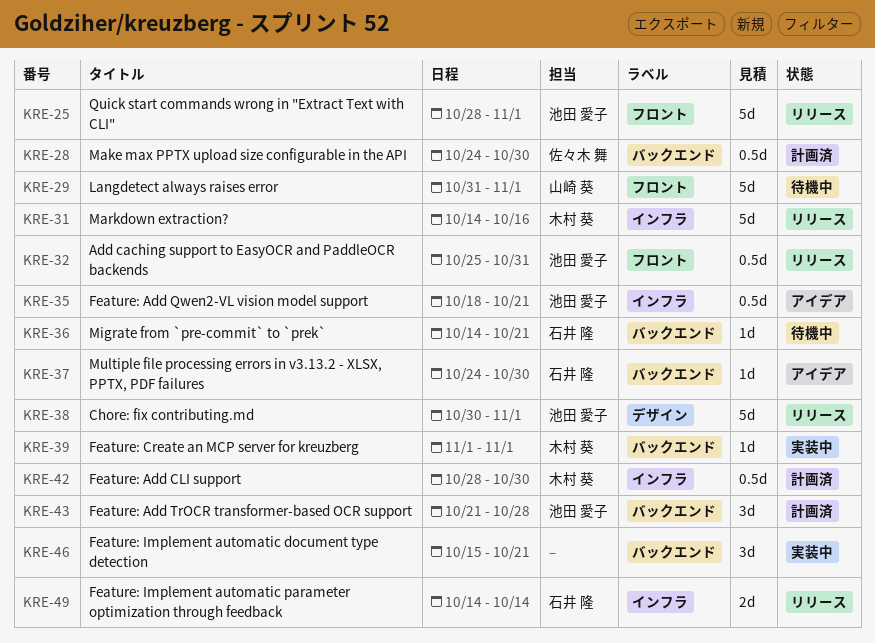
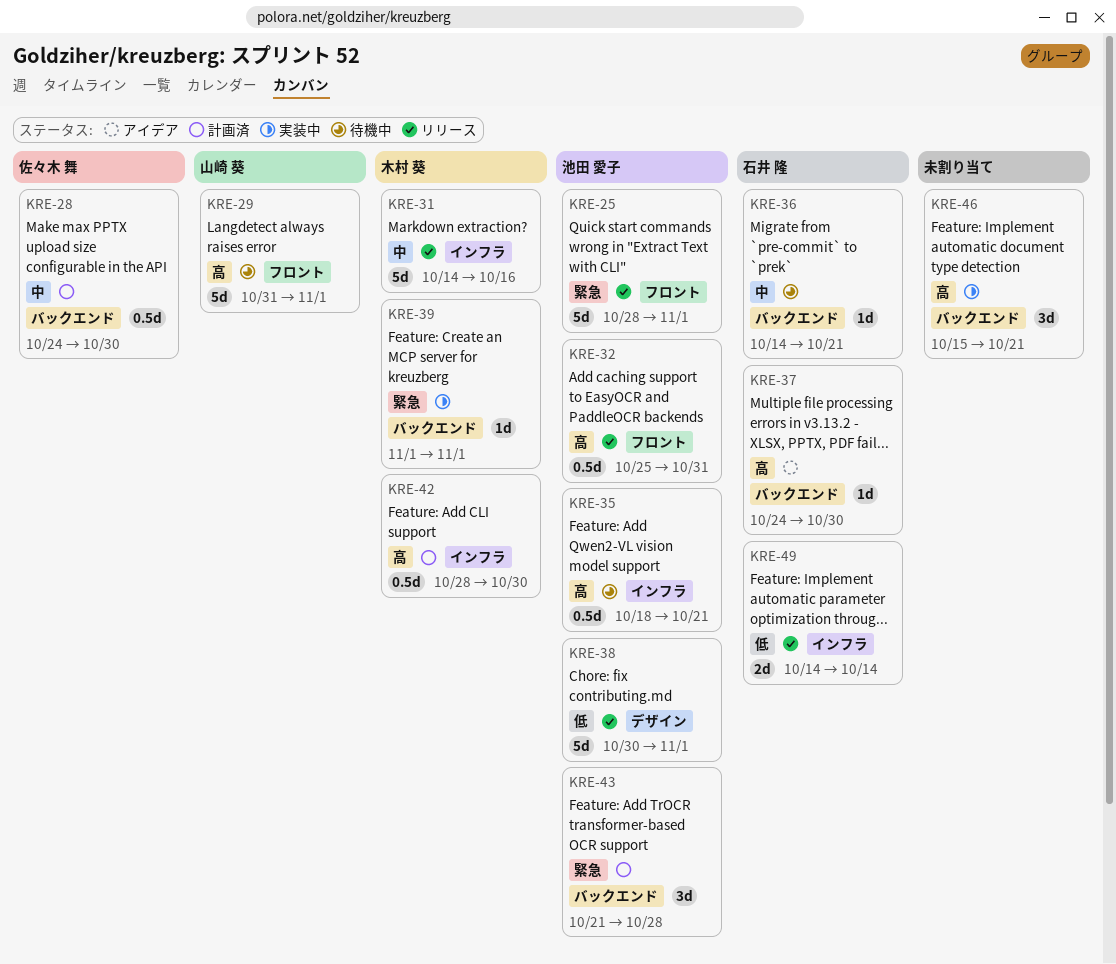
KRE-35, status: アイデア -> 待機中

